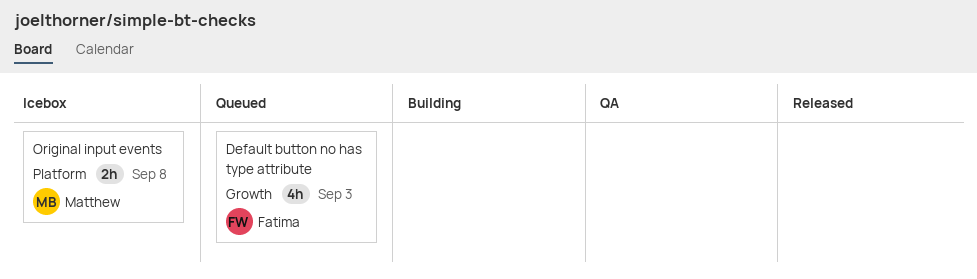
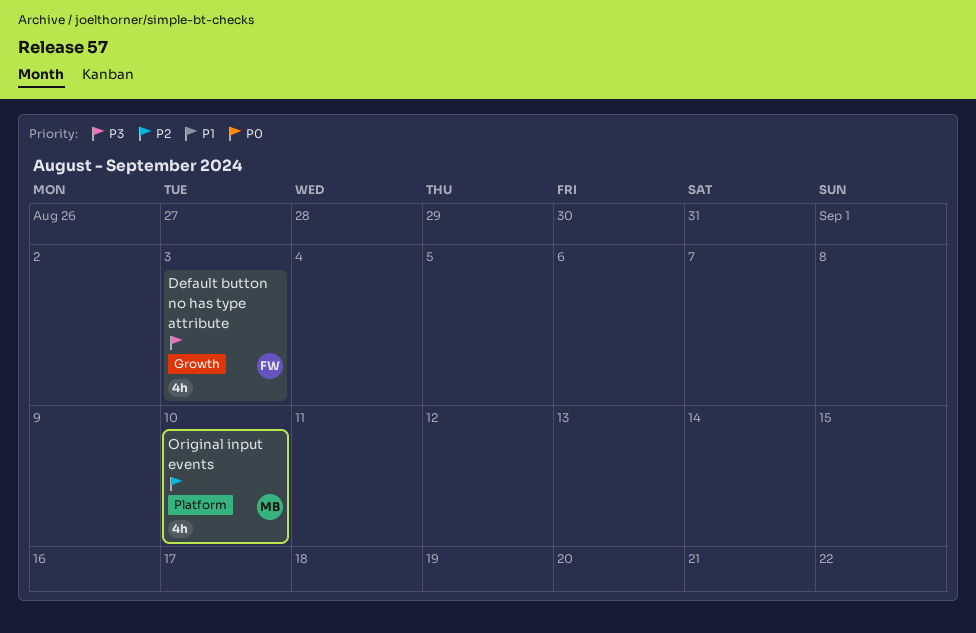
Original input events, estimate: 2h -> 4h
Original input events, due: Sep 8 -> Sep 10

